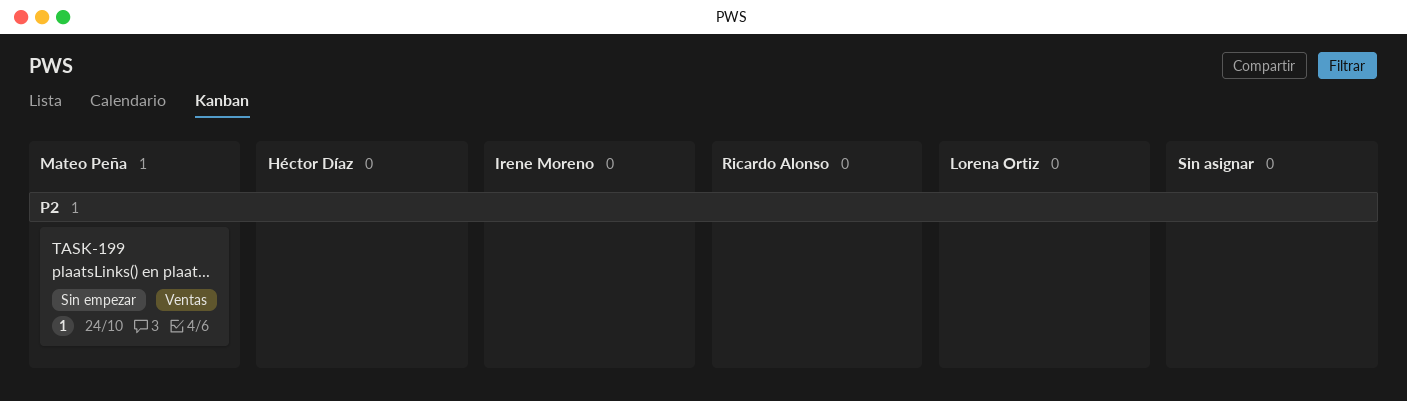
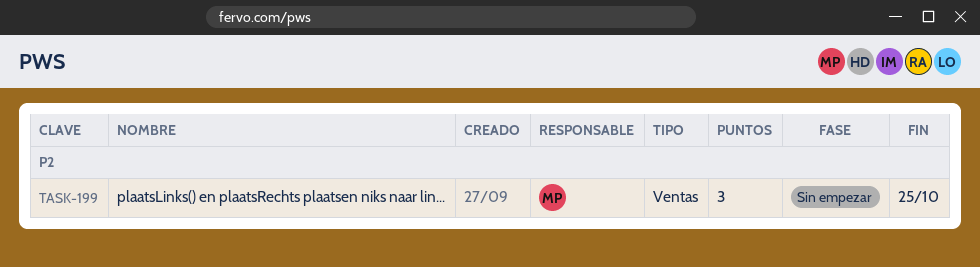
TASK-199, estimate: 1 -> 3
TASK-199, due: Oct 24 -> Oct 25

